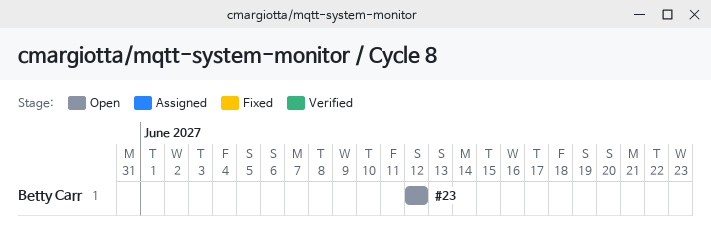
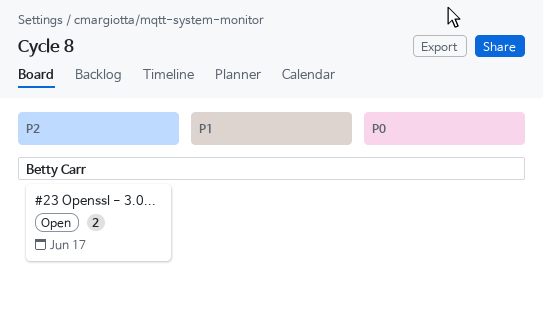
#23, due: Jun 12 -> Jun 17

